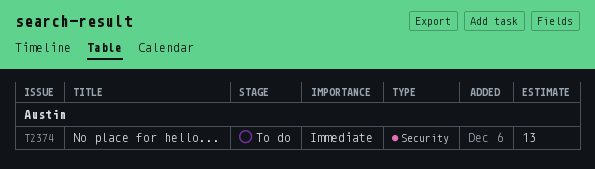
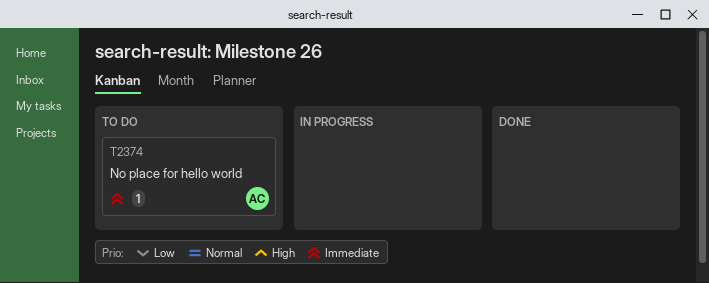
T2374, estimate: 13 -> 1

